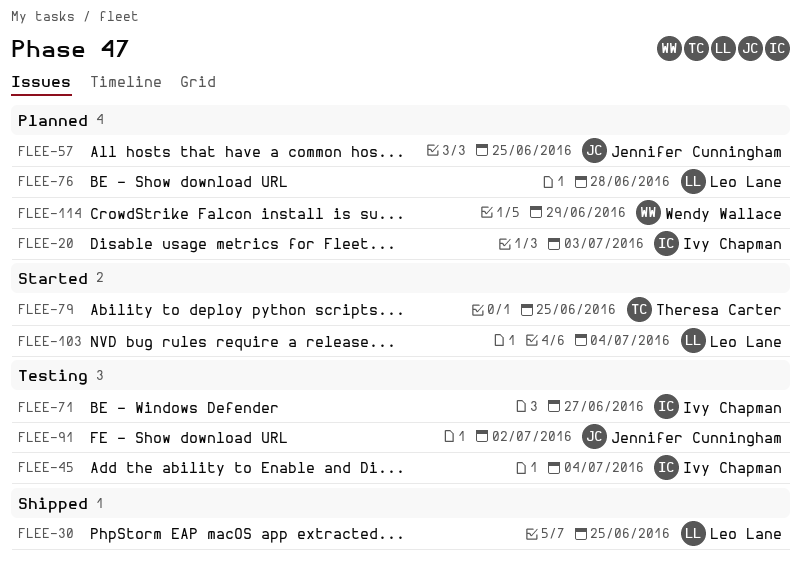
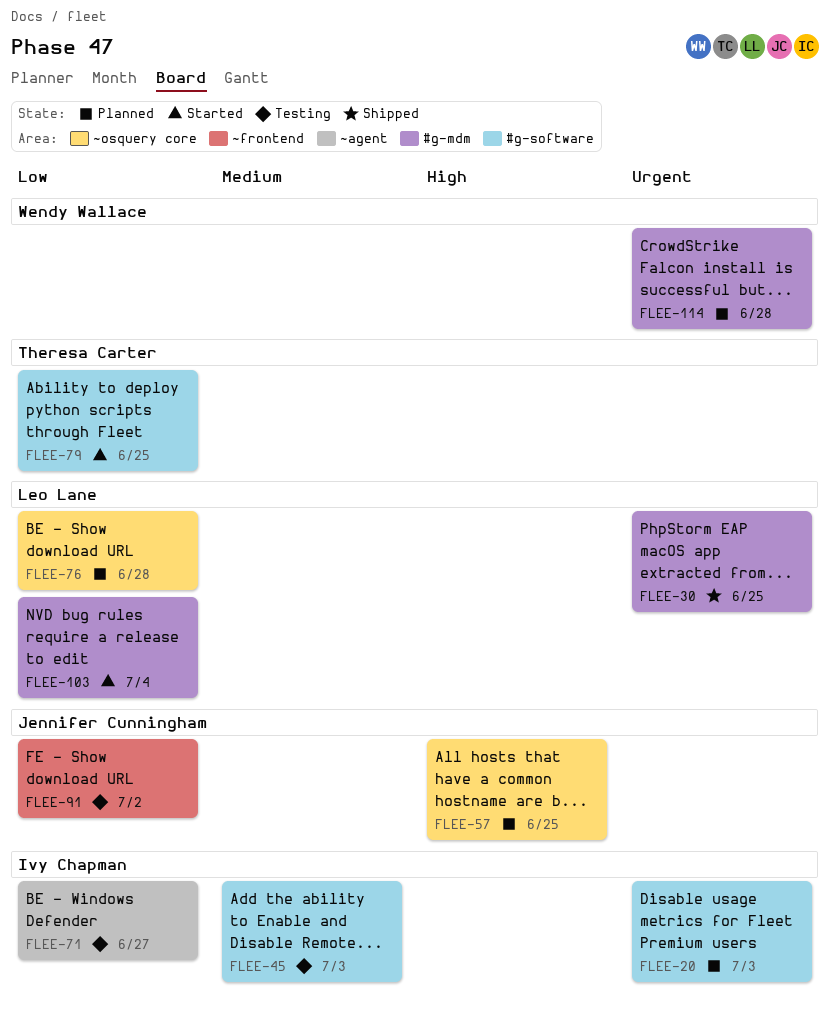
FLEE-45, due: Jul 4 -> Jul 3
FLEE-114, due: Jun 29 -> Jun 28

